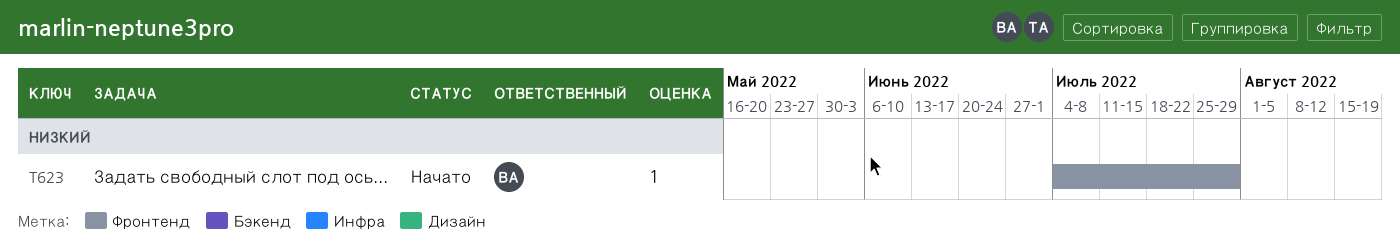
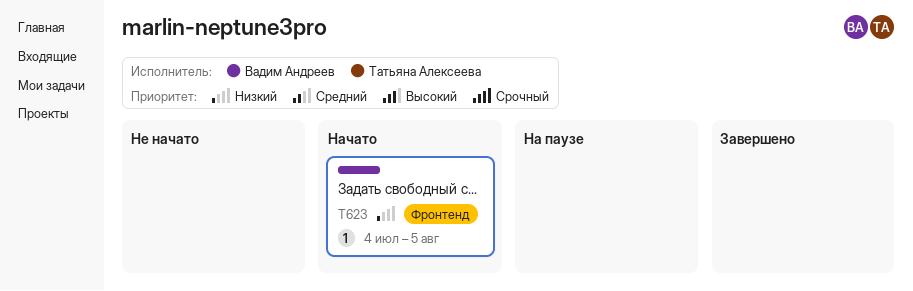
T623, due: Jul 29 -> Aug 5

